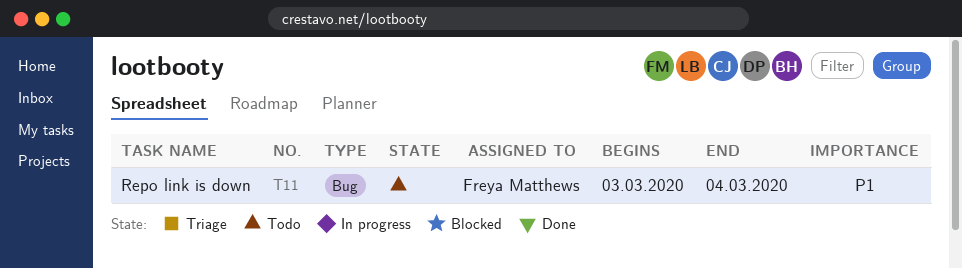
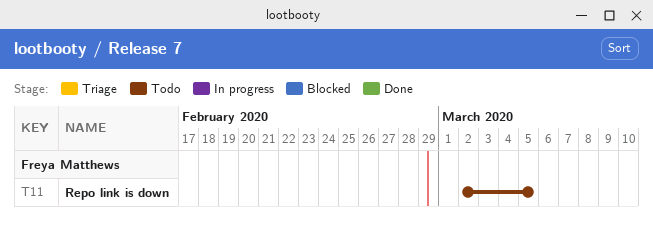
T11, start: Mar 3 -> Mar 2
T11, due: Mar 4 -> Mar 5

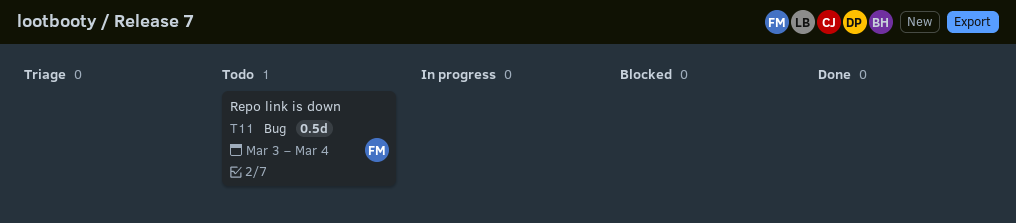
T11, start: Mar 2 -> Mar 3
T11, due: Mar 5 -> Mar 4

